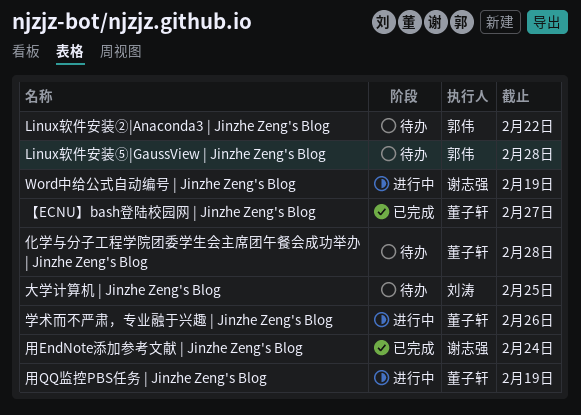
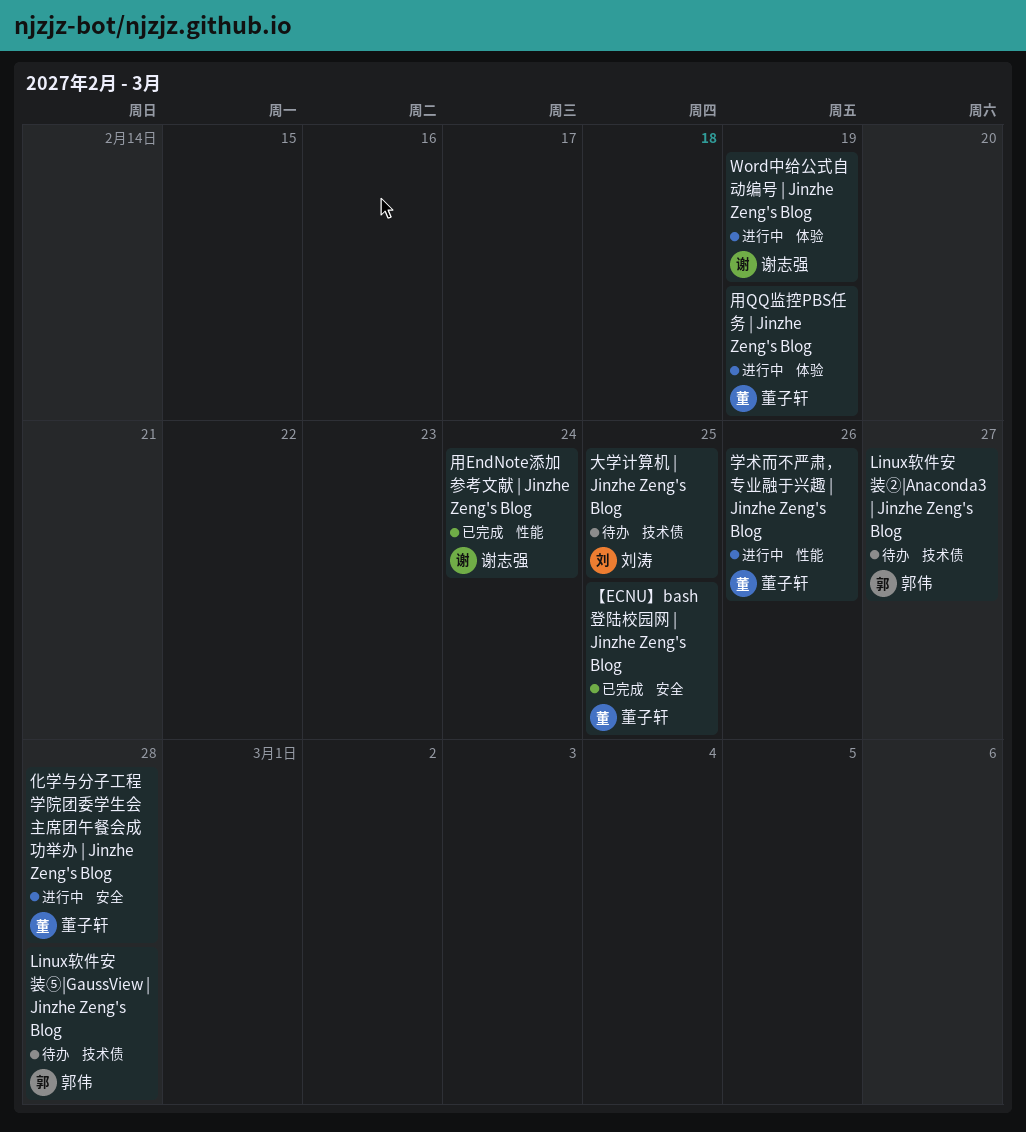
Linux软件安装②|Anaconda3 | Jinzhe Zeng's Blog, due: Feb 22 -> Feb 27
【ECNU】bash登陆校园网 | Jinzhe Zeng's Blog, due: Feb 27 -> Feb 25
化学与分子工程学院团委学生会主席团午餐会成功举办 | Jinzhe Zeng's Blog, status: 待办 -> 进行中

